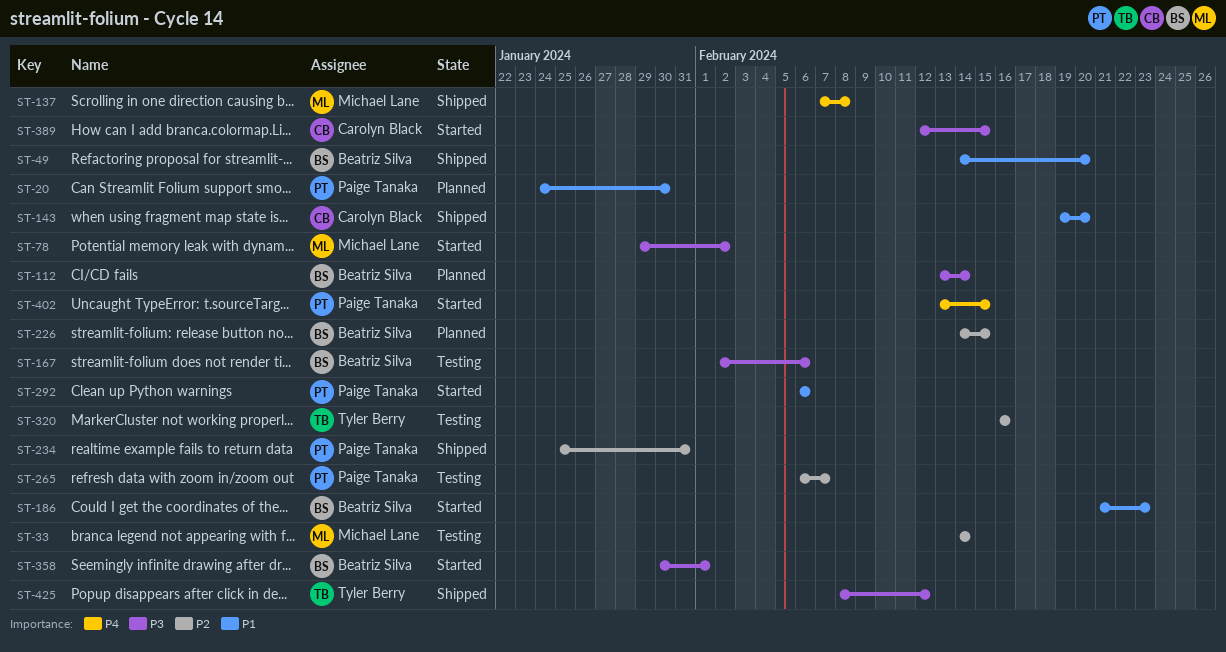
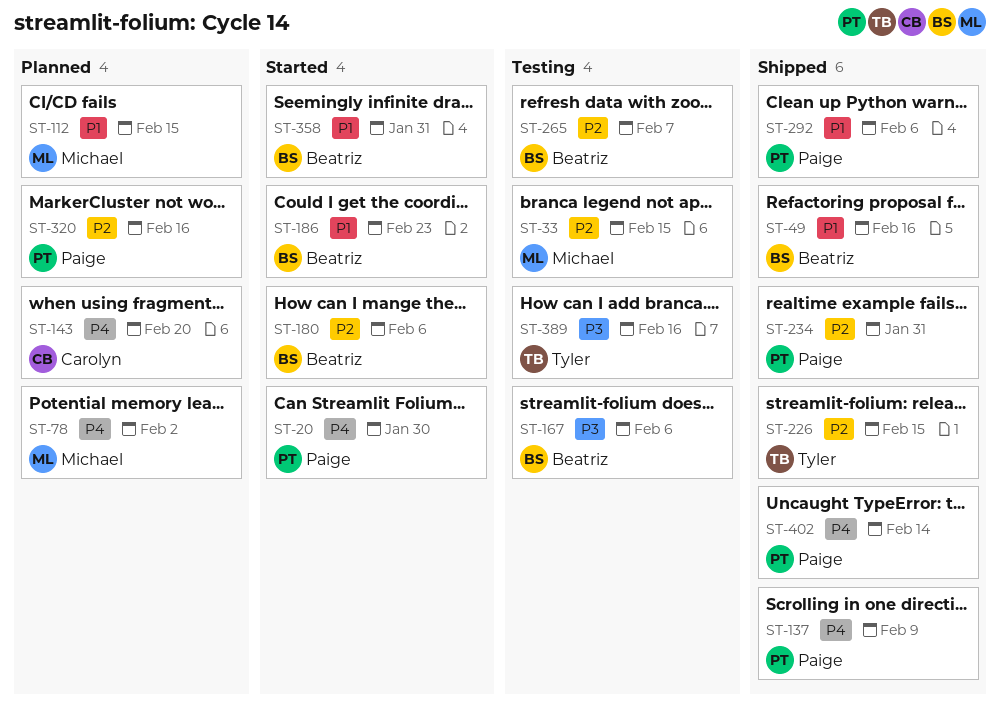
ST-20, status: Planned -> Started
ST-20, priority: P1 -> P4
ST-33, due: Feb 14 -> Feb 15
ST-49, due: Feb 20 -> Feb 16
ST-78, status: Started -> Planned
ST-78, priority: P3 -> P4
ST-112, owner: Beatriz Silva -> Michael Lane
ST-112, priority: P3 -> P1
ST-112, due: Feb 14 -> Feb 15
ST-137, owner: Michael Lane -> Paige Tanaka
ST-137, due: Feb 8 -> Feb 9
ST-143, status: Shipped -> Planned
ST-143, priority: P1 -> P4
ST-180: none -> present
ST-226, status: Planned -> Shipped
ST-226, owner: Beatriz Silva -> Tyler Berry
ST-265, owner: Paige Tanaka -> Beatriz Silva
ST-292, status: Started -> Shipped
ST-320, status: Testing -> Planned
ST-320, owner: Tyler Berry -> Paige Tanaka
ST-358, priority: P3 -> P1
ST-358, due: Feb 1 -> Jan 31
ST-389, status: Started -> Testing
ST-389, owner: Carolyn Black -> Tyler Berry
ST-389, due: Feb 15 -> Feb 16
ST-402, status: Started -> Shipped
ST-402, due: Feb 15 -> Feb 14
ST-425: present -> none

